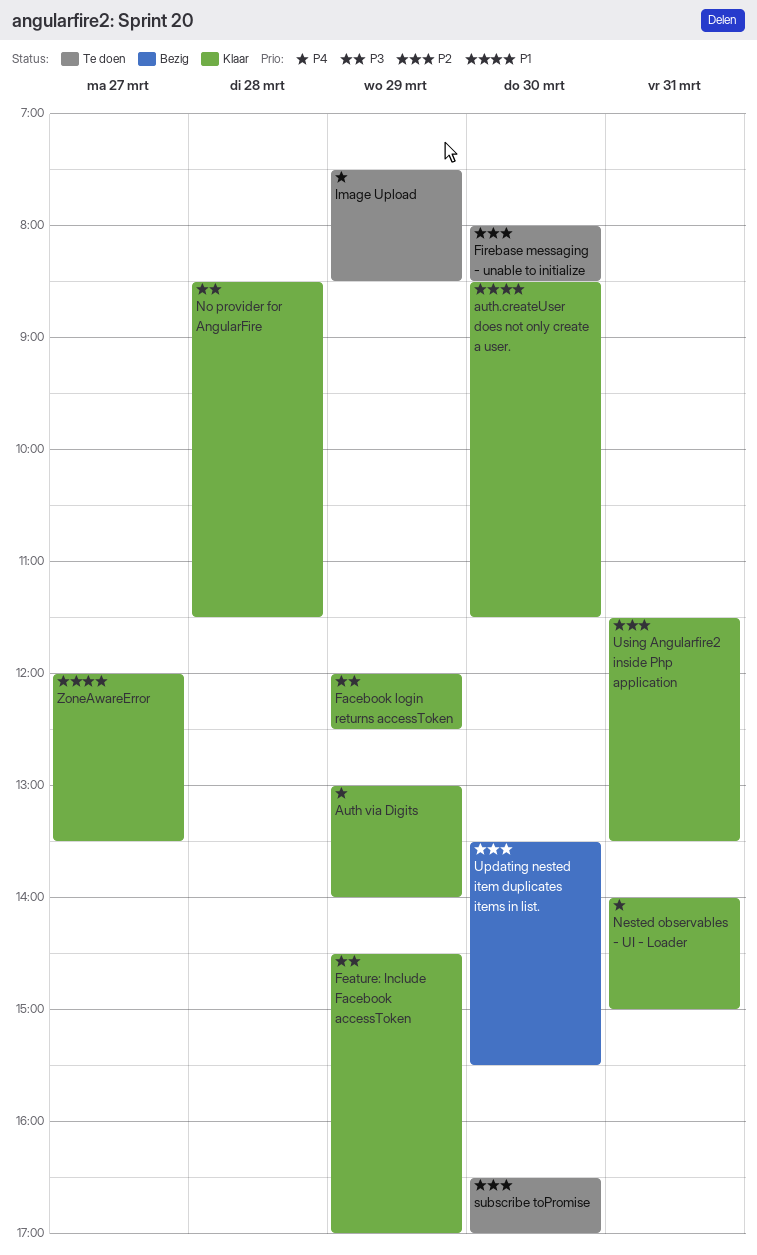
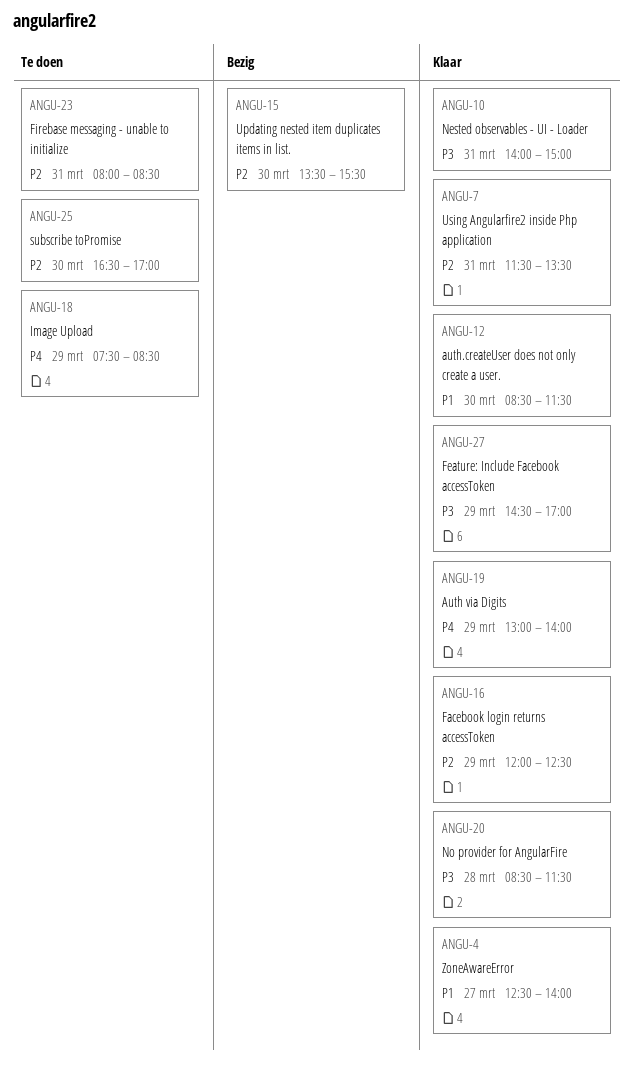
Facebook login returns accessToken, priority: P3 -> P2
Firebase messaging - unable to initialize, day: Mar 30 -> Mar 31
Nested observables - UI - Loader, priority: P4 -> P3
ZoneAwareError, begins: 12:00 -> 12:30
ZoneAwareError, ends: 13:30 -> 14:00

